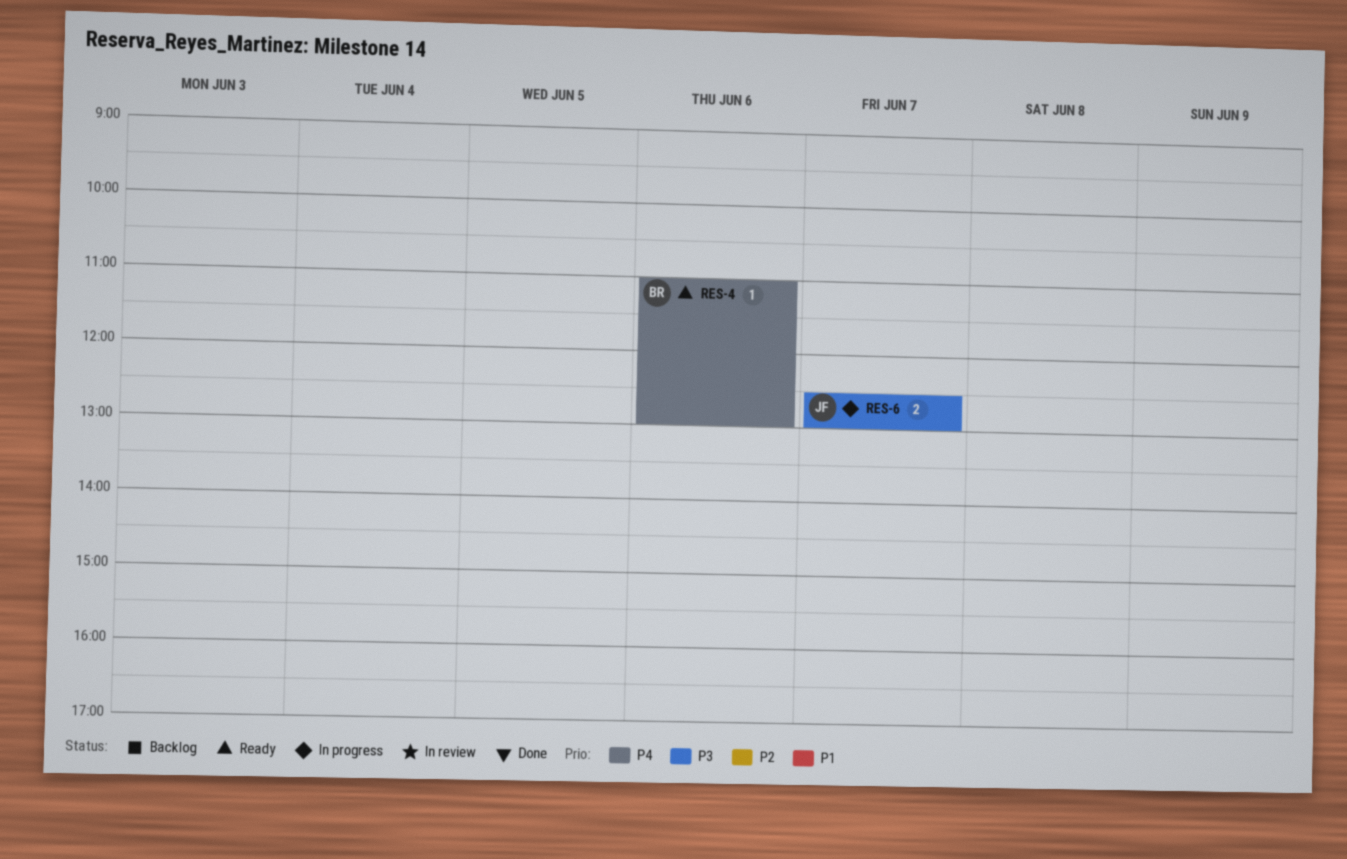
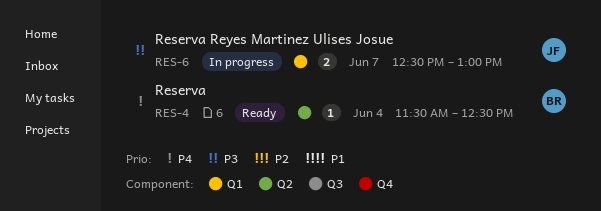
RES-4, day: Jun 6 -> Jun 4
RES-4, begins: 11:00 -> 11:30
RES-4, ends: 13:00 -> 12:30

